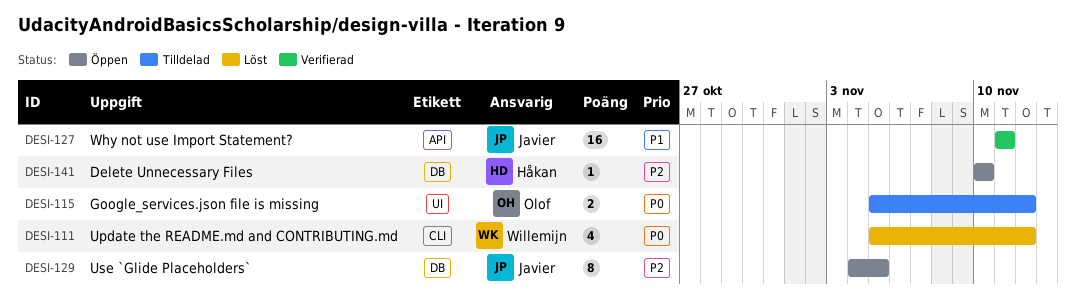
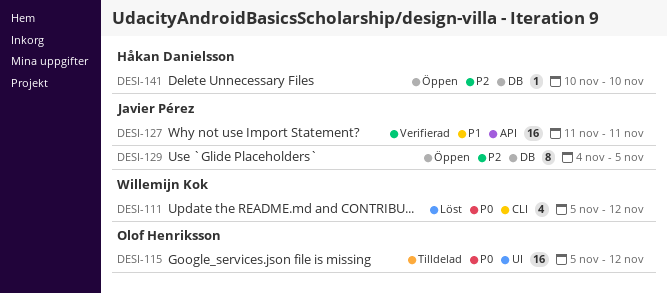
DESI-115, estimate: 2 -> 16

